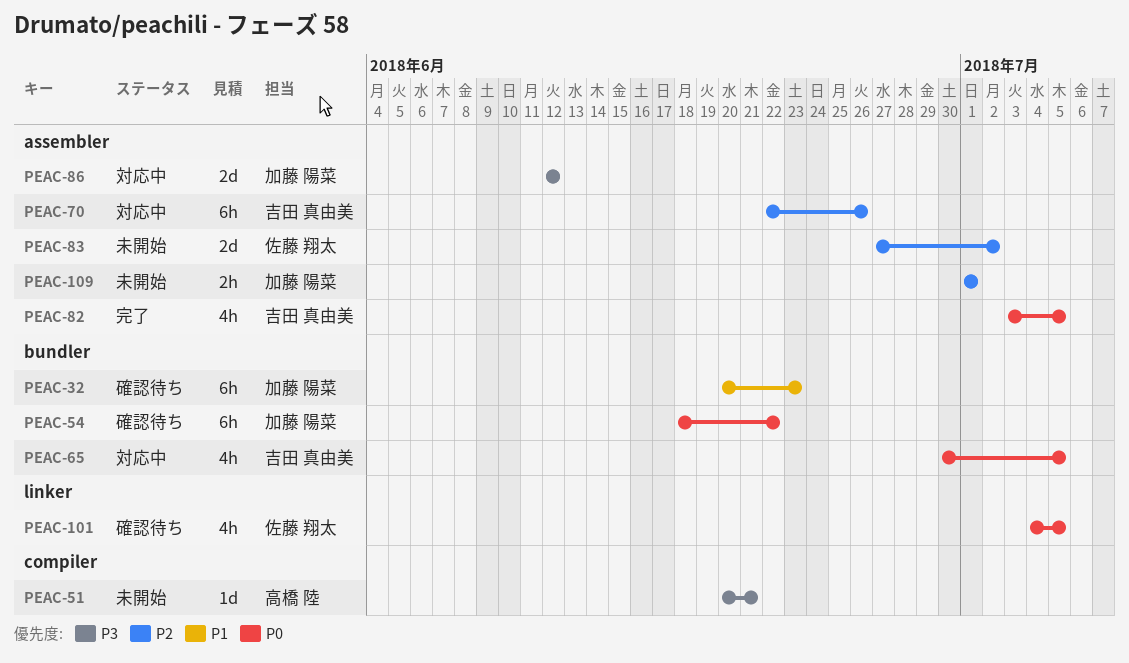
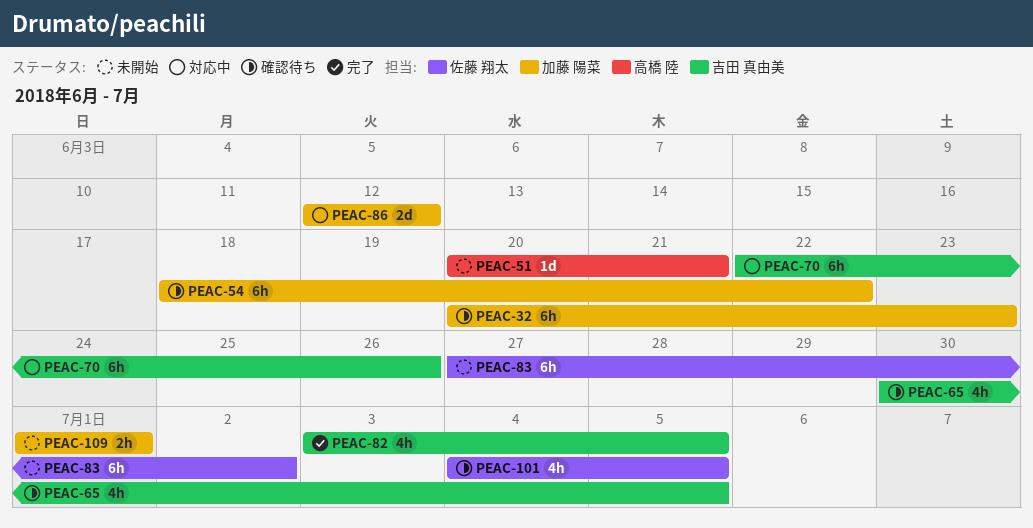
PEAC-65, status: 対応中 -> 確認待ち
PEAC-83, estimate: 2d -> 6h

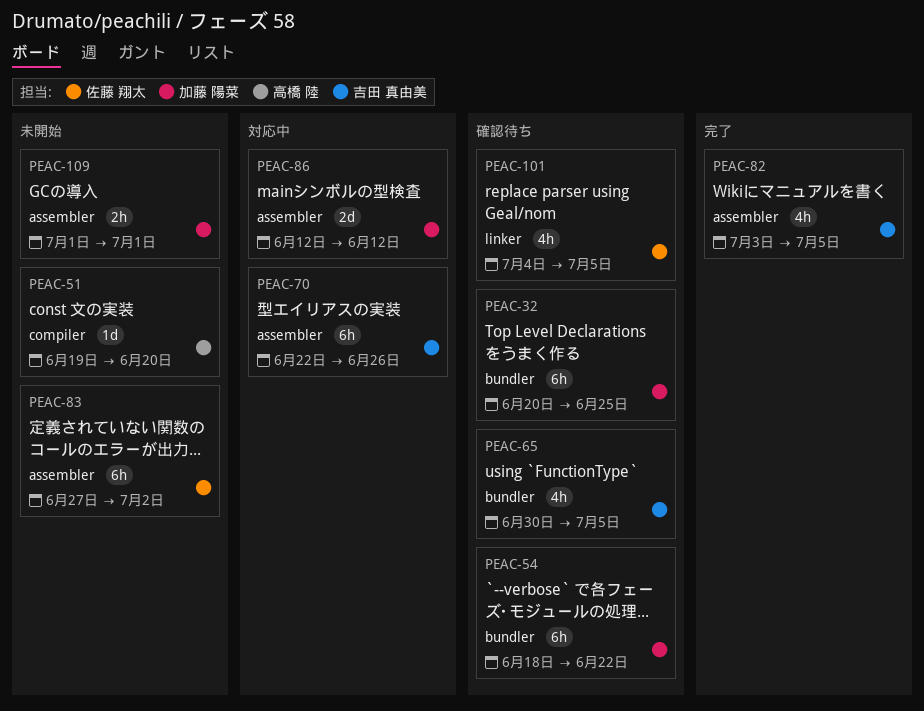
PEAC-32, due: Jun 23 -> Jun 25
PEAC-51, start: Jun 20 -> Jun 19
PEAC-51, due: Jun 21 -> Jun 20

